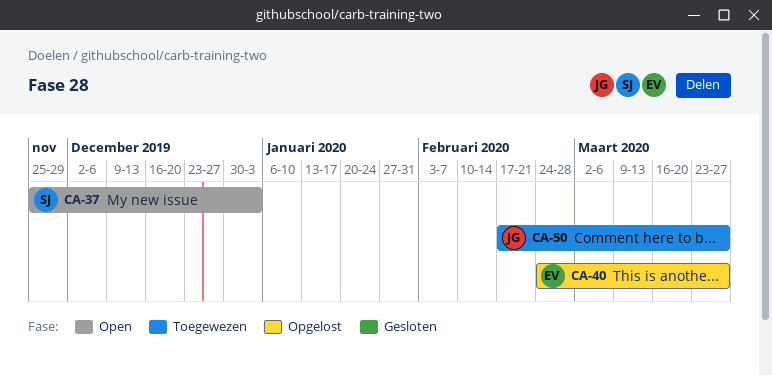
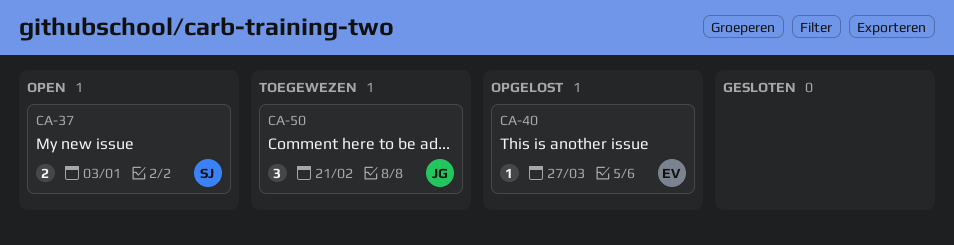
CA-50, due: Mar 27 -> Feb 21

